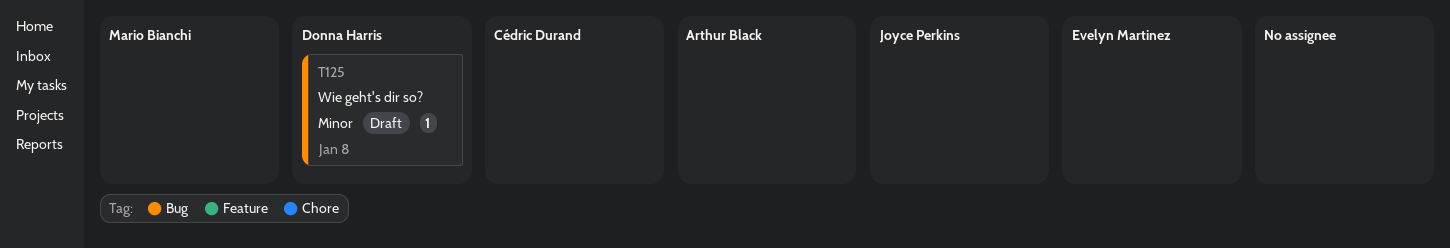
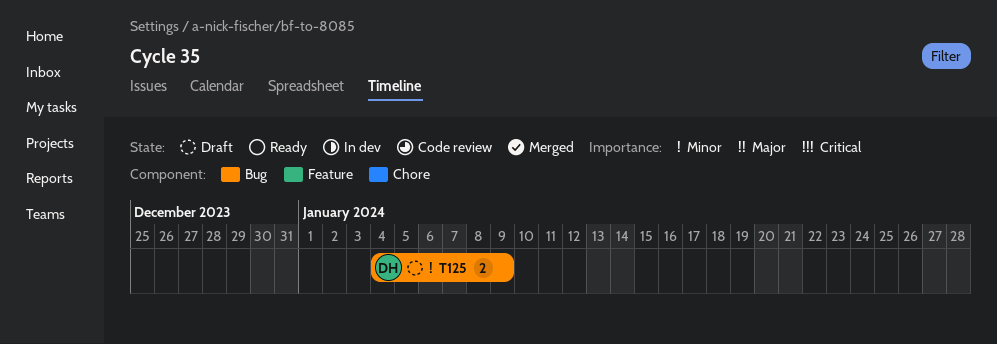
T125, estimate: 1 -> 2
T125, due: Jan 8 -> Jan 9

